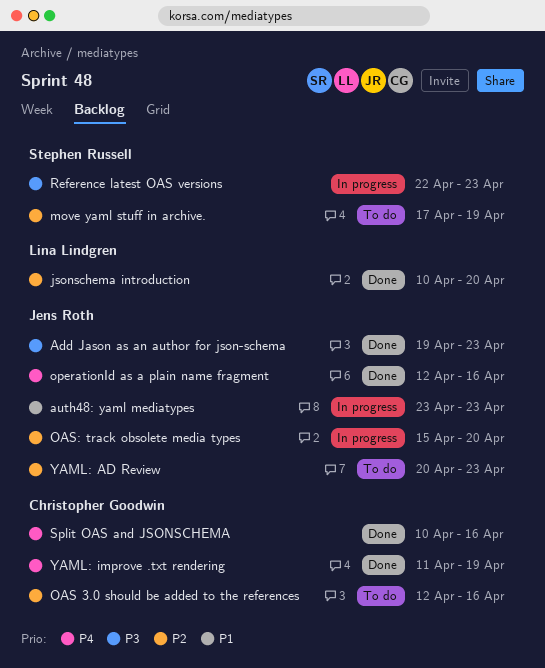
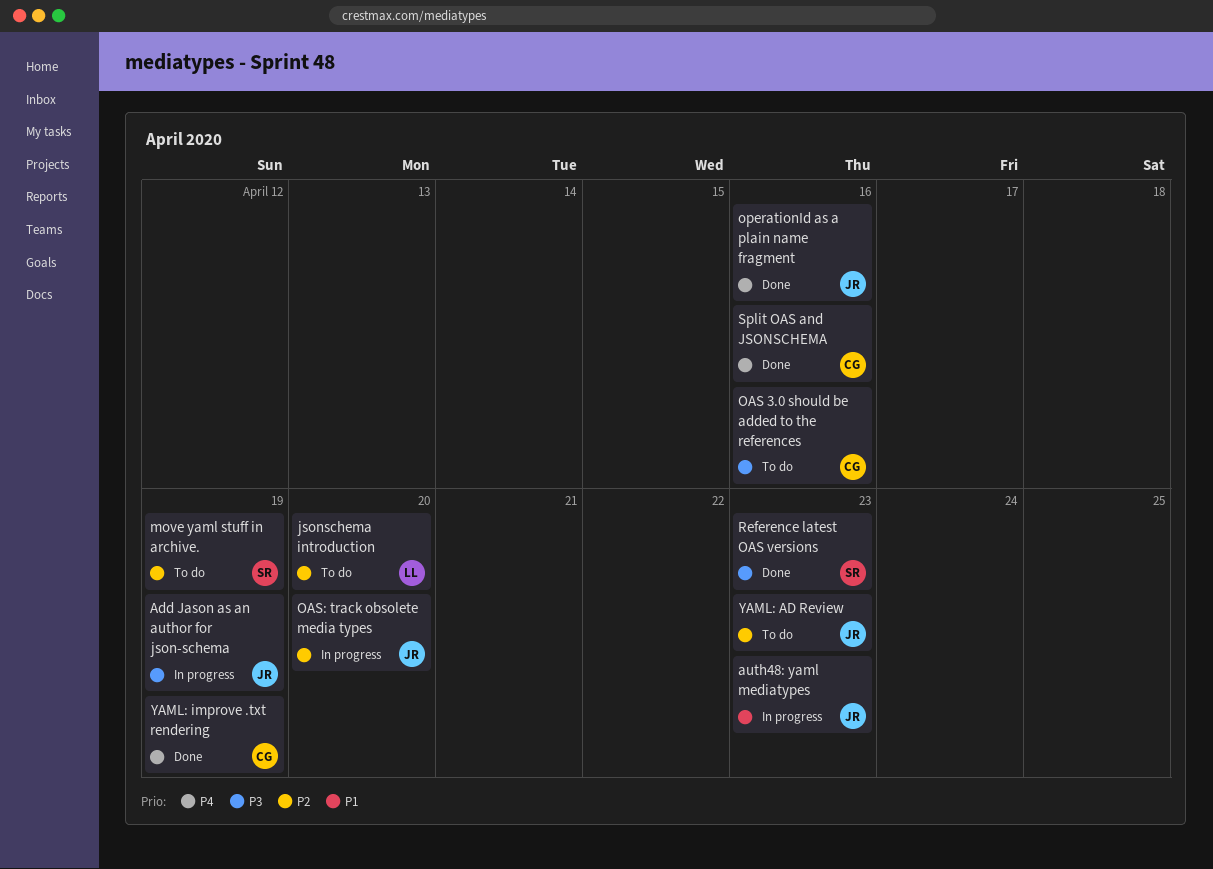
Add Jason as an author for json-schema, status: Done -> In progress
Add Jason as an author for json-schema, due: Apr 23 -> Apr 19
jsonschema introduction, status: Done -> To do
OAS 3.0 should be added to the references, priority: P2 -> P3
Reference latest OAS versions, status: In progress -> Done

